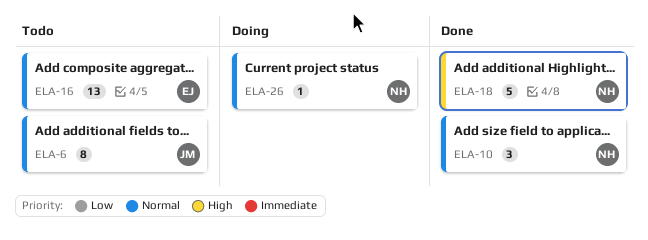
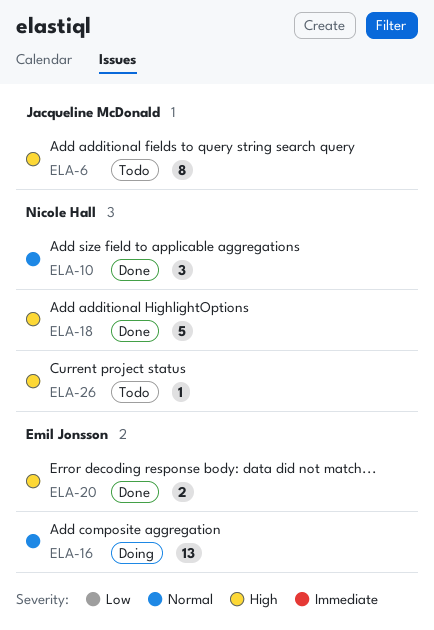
ELA-6, priority: Normal -> High
ELA-16, status: Todo -> Doing
ELA-20: none -> present
ELA-26, status: Doing -> Todo
ELA-26, priority: Normal -> High

